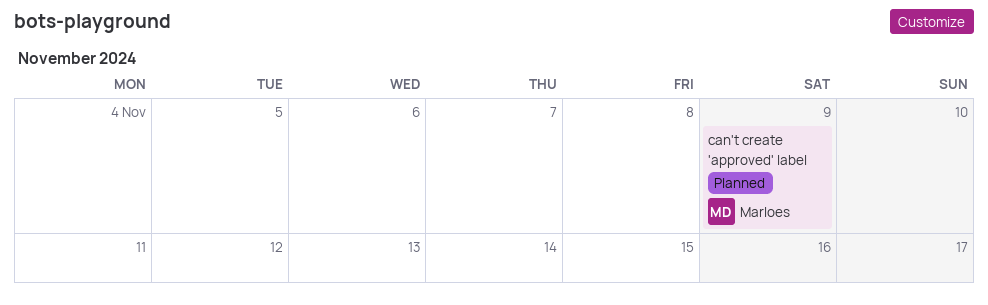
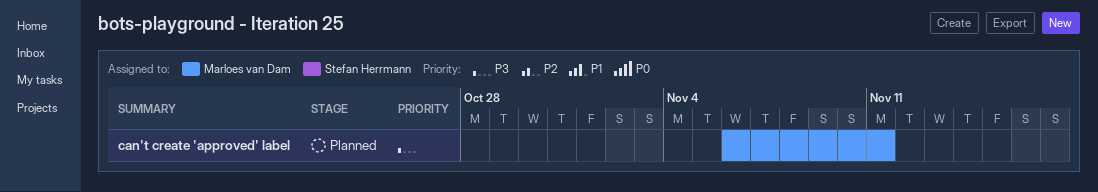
can't create 'approved' label, due: Nov 9 -> Nov 11

